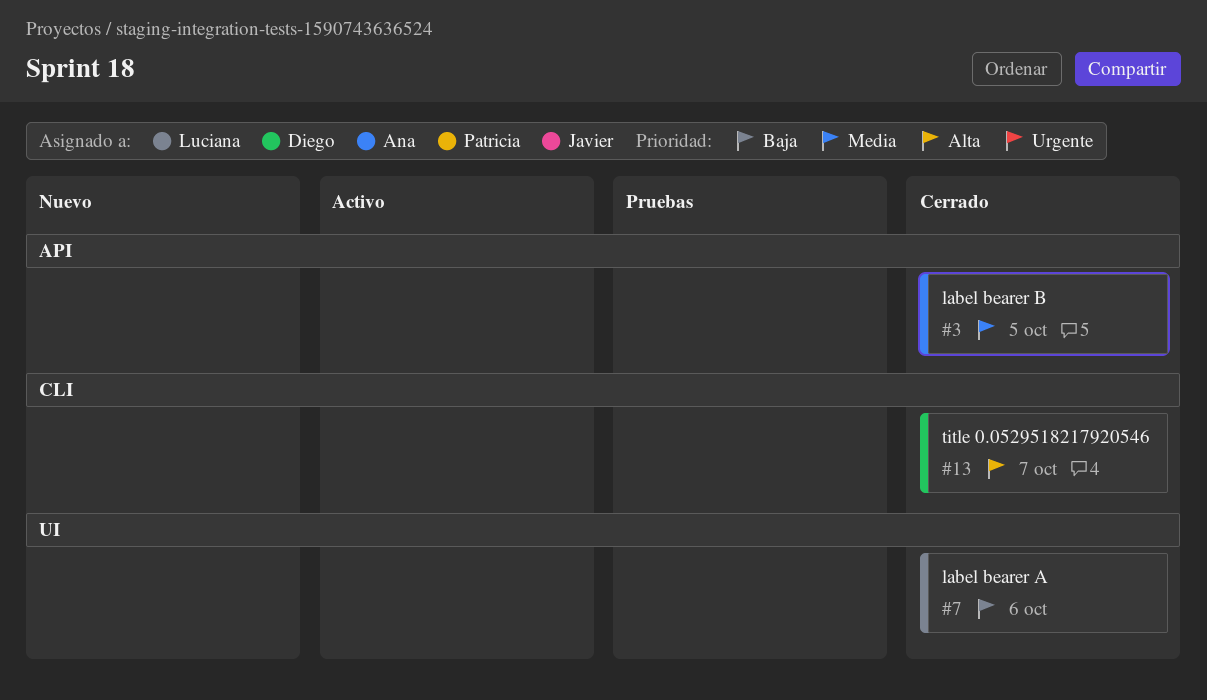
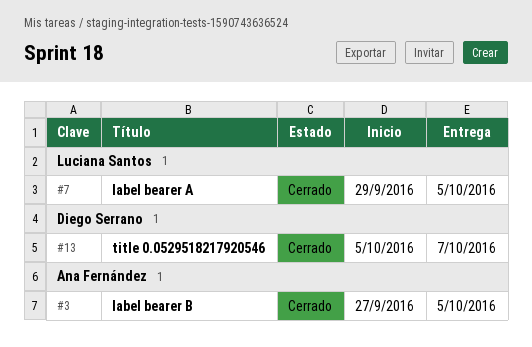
#7, due: Oct 6 -> Oct 5

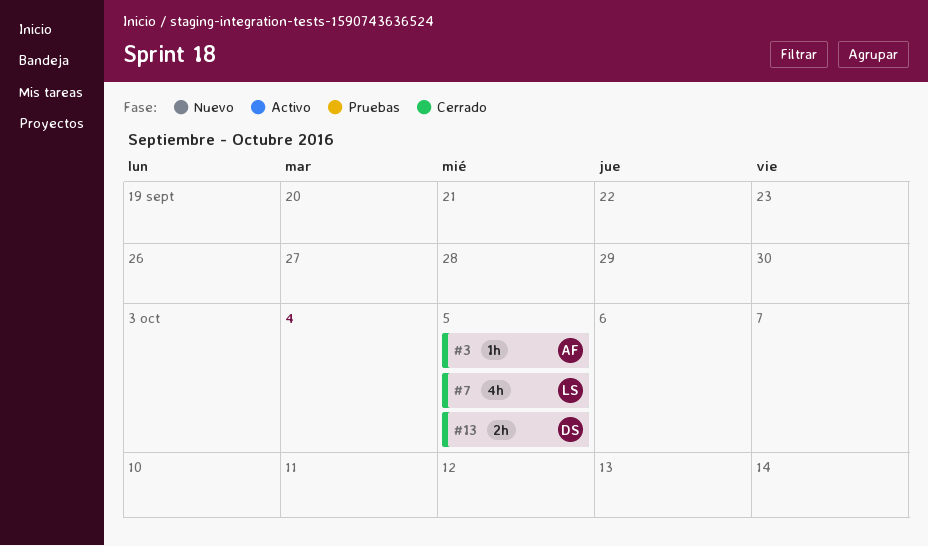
#13, due: Oct 7 -> Oct 5

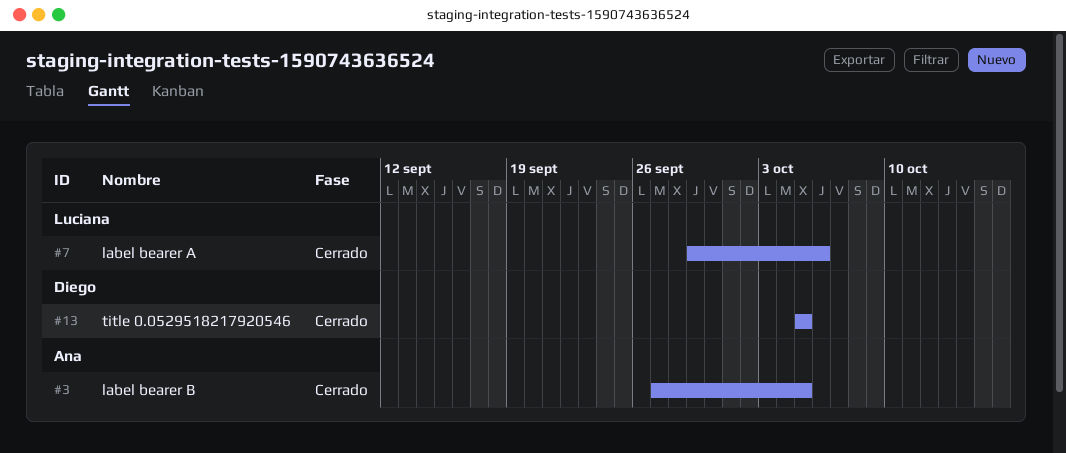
#7, due: Oct 5 -> Oct 6

